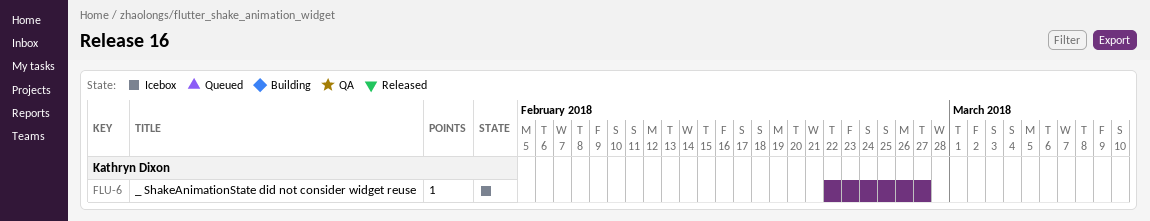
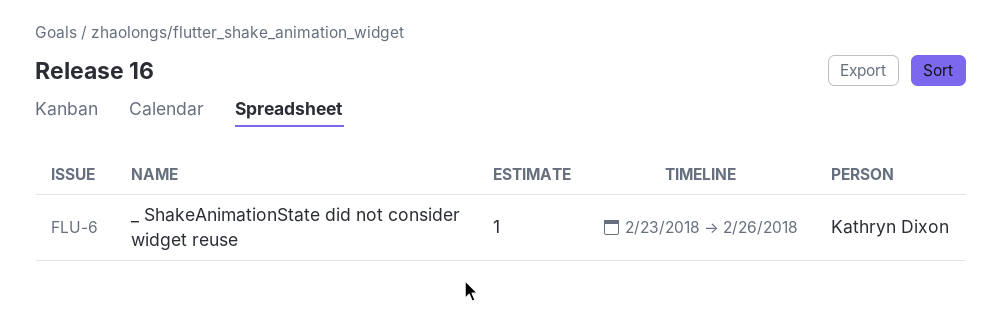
FLU-6, start: Feb 22 -> Feb 23
FLU-6, due: Feb 27 -> Feb 26

